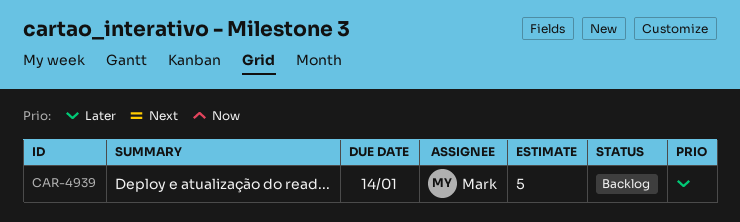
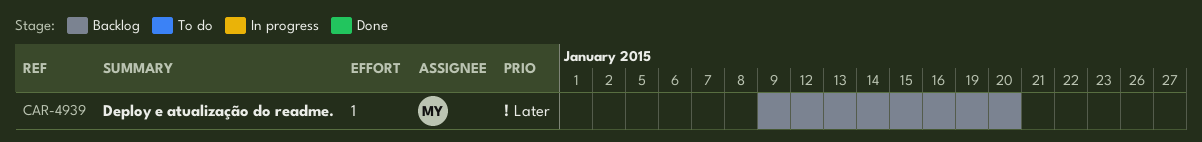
CAR-4939, estimate: 5 -> 1
CAR-4939, due: Jan 14 -> Jan 20

